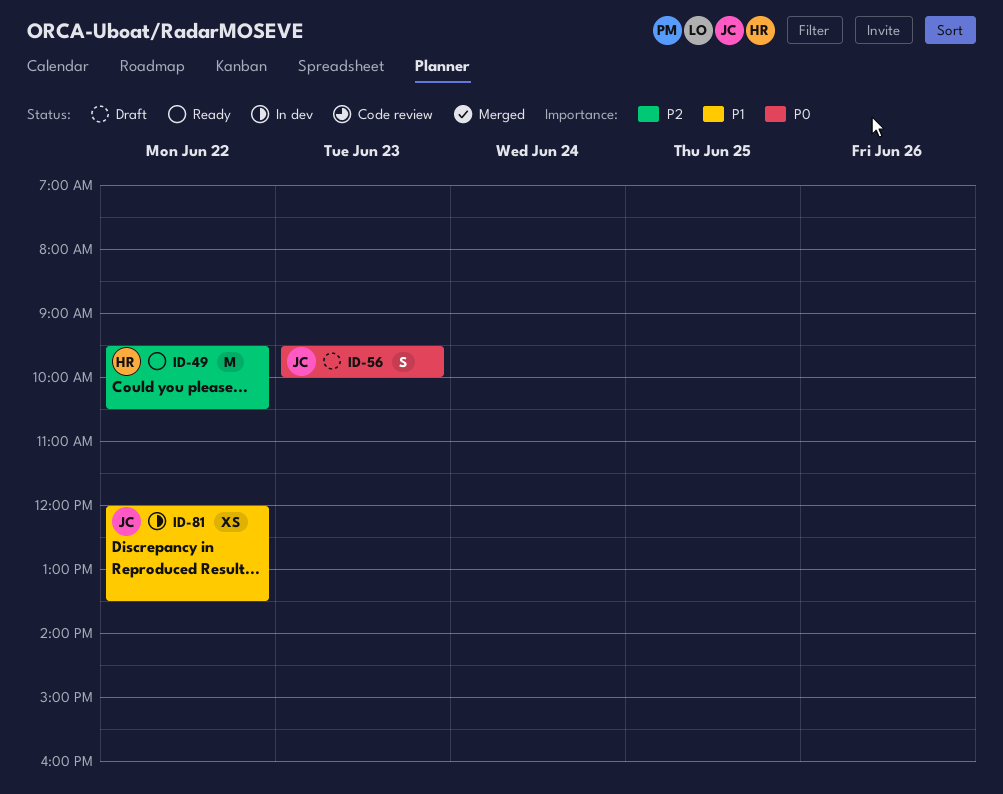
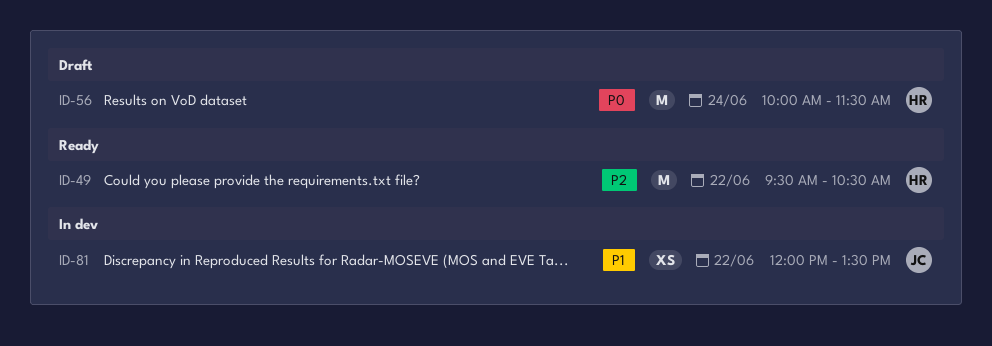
ID-56, owner: JC -> HR
ID-56, estimate: S -> M
ID-56, day: Jun 23 -> Jun 24
ID-56, begins: 09:30 -> 10:00
ID-56, ends: 10:00 -> 11:30

